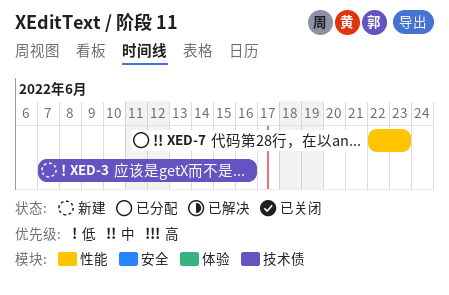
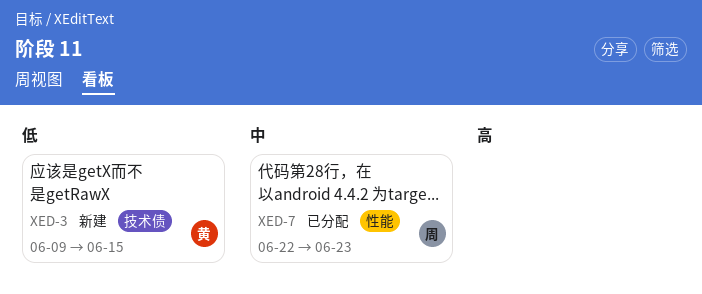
XED-3, start: Jun 7 -> Jun 9
XED-3, due: Jun 16 -> Jun 15

